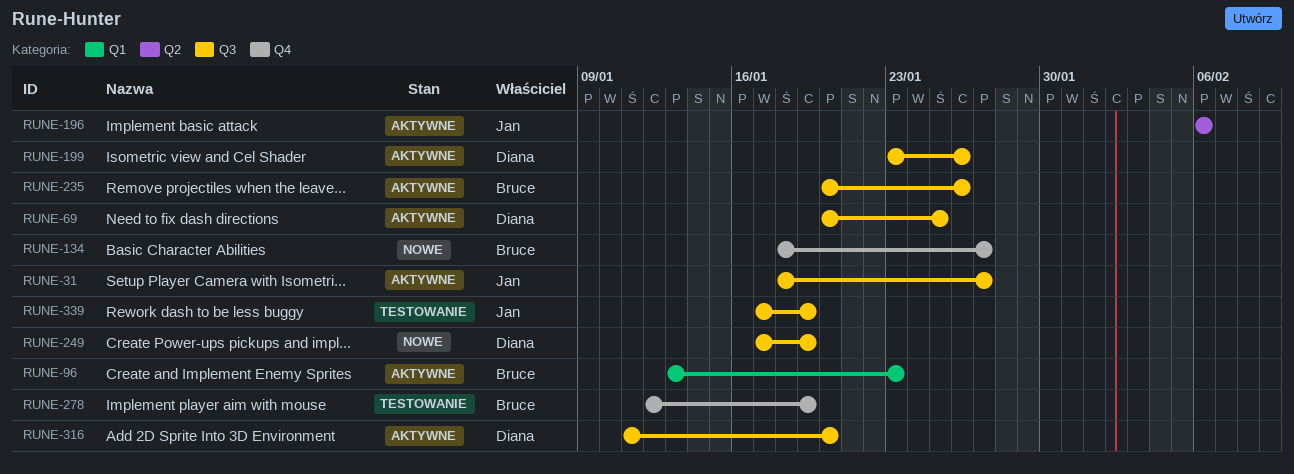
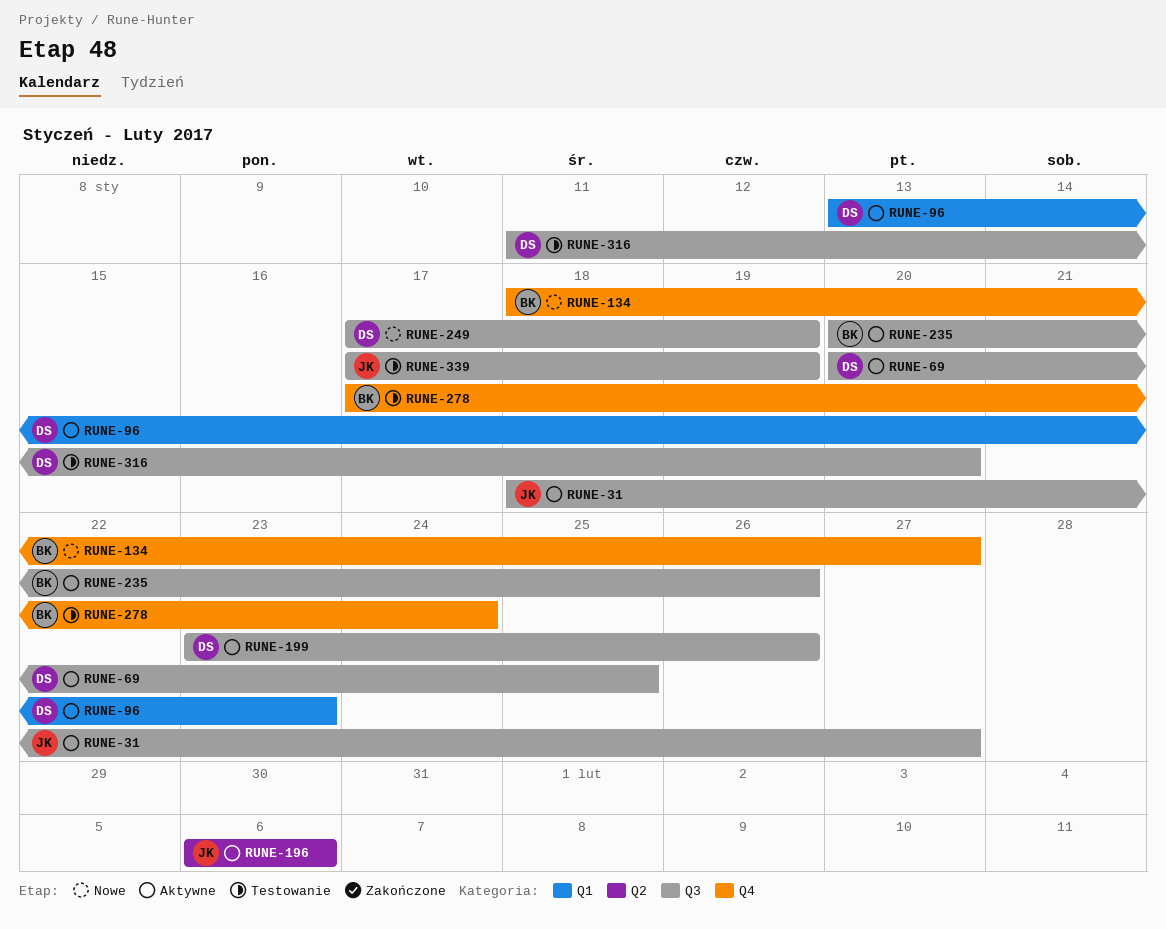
RUNE-96, owner: Bruce -> Diana
RUNE-278, start: Jan 12 -> Jan 17
RUNE-278, due: Jan 19 -> Jan 24
RUNE-316, status: Aktywne -> Testowanie

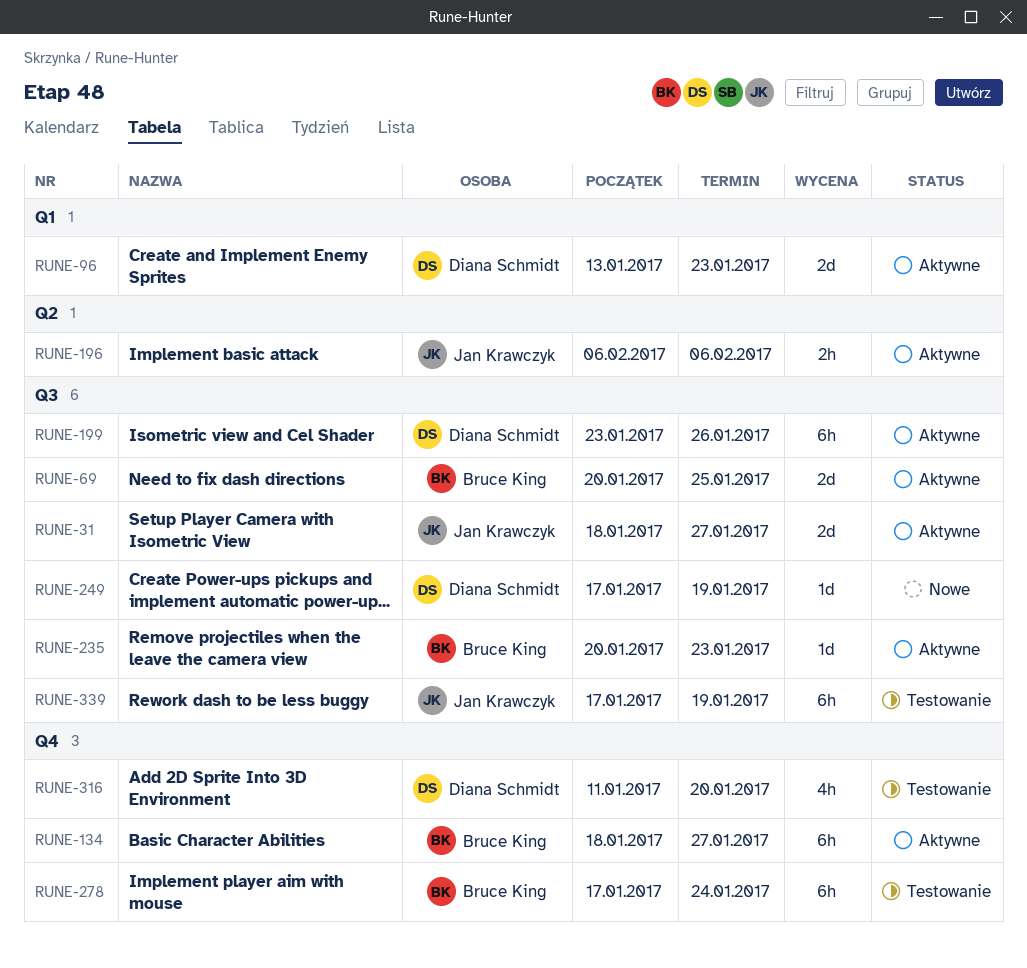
RUNE-69, owner: Diana Schmidt -> Bruce King
RUNE-134, status: Nowe -> Aktywne
RUNE-235, due: Jan 26 -> Jan 23
RUNE-316, label: Q3 -> Q4

